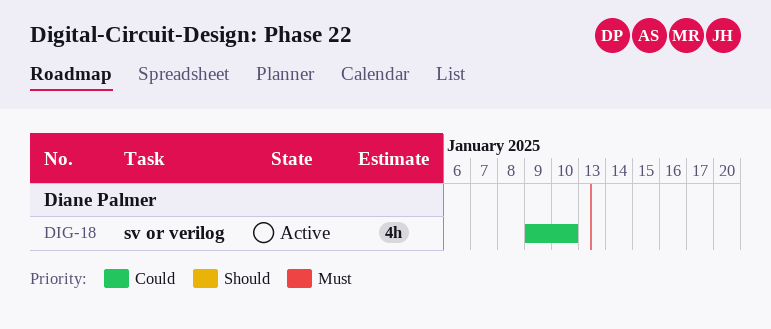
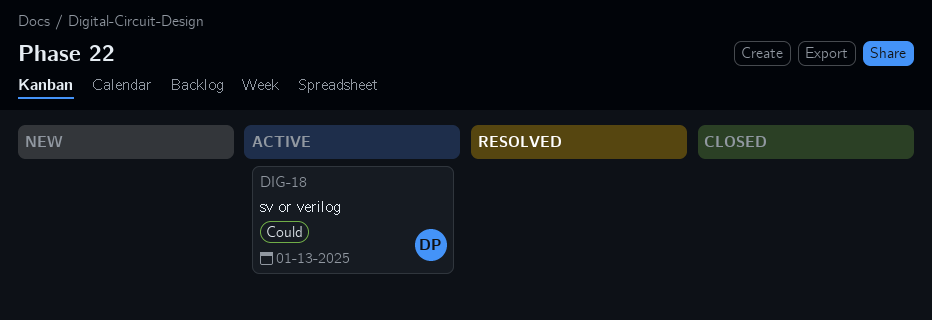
DIG-18, due: Jan 10 -> Jan 13

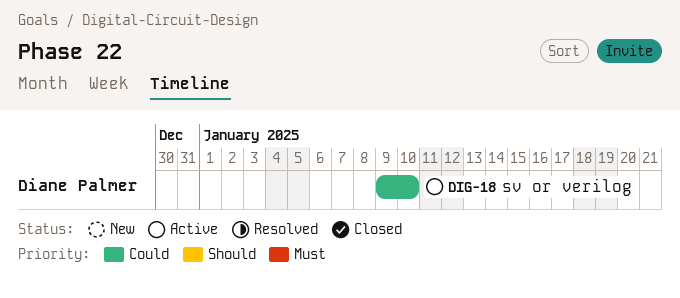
DIG-18, due: Jan 13 -> Jan 10

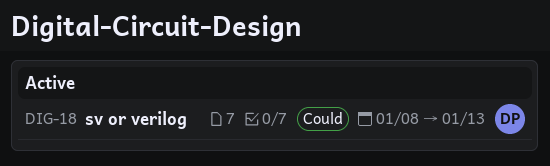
DIG-18, start: Jan 9 -> Jan 8
DIG-18, due: Jan 10 -> Jan 13

